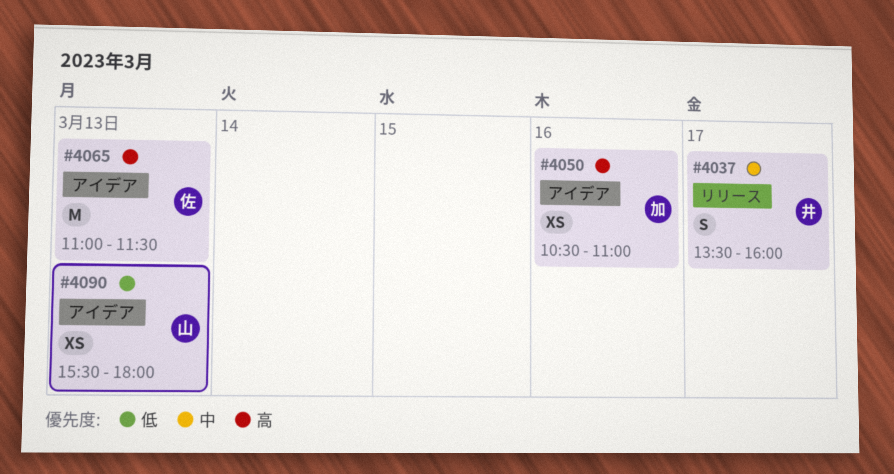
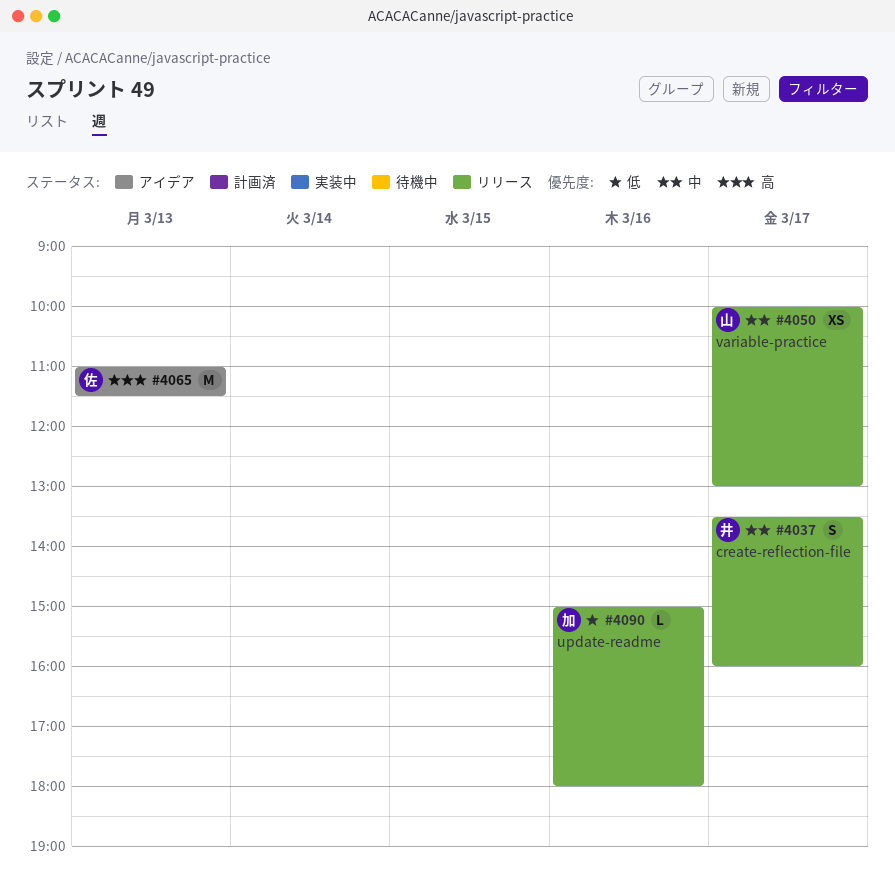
#4050, status: アイデア -> リリース
#4050, owner: 加 -> 山
#4050, priority: 高 -> 中
#4050, day: Mar 16 -> Mar 17
#4050, begins: 10:30 -> 10:00
#4050, ends: 11:00 -> 13:00
#4090, status: アイデア -> リリース
#4090, owner: 山 -> 加
#4090, estimate: XS -> L
#4090, day: Mar 13 -> Mar 16
#4090, begins: 15:30 -> 15:00

